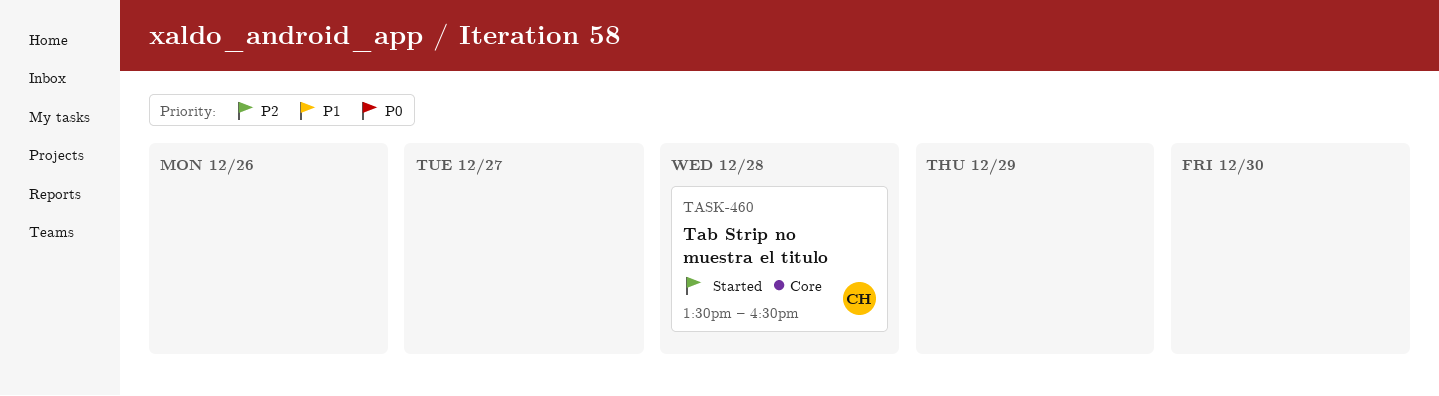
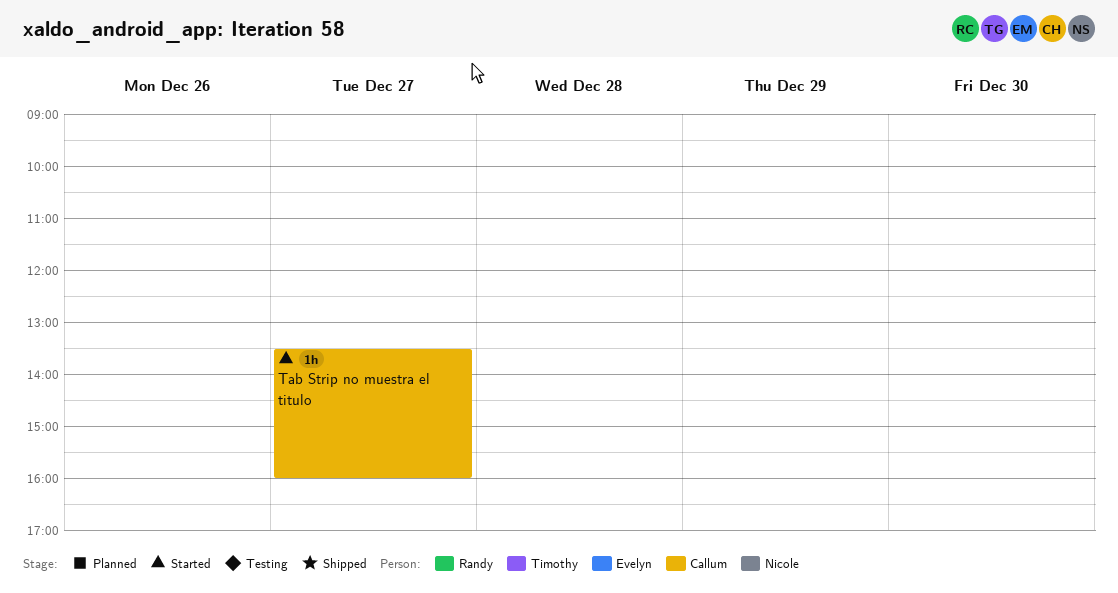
Tab Strip no muestra el titulo, day: Dec 28 -> Dec 27
Tab Strip no muestra el titulo, ends: 16:30 -> 16:00

